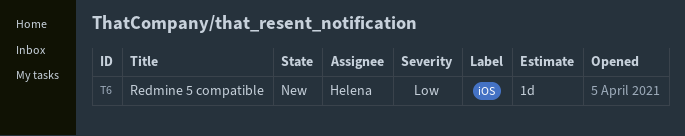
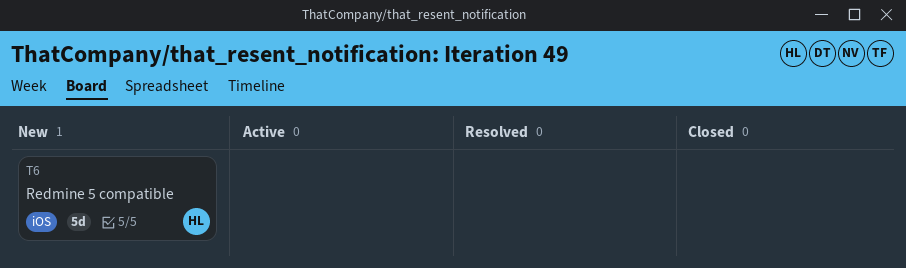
T6, estimate: 1d -> 5d

